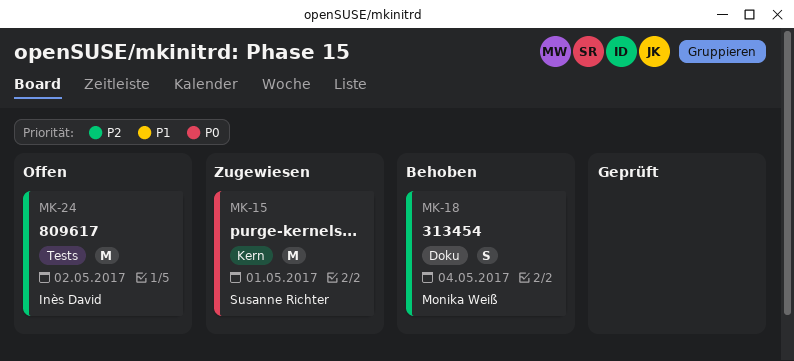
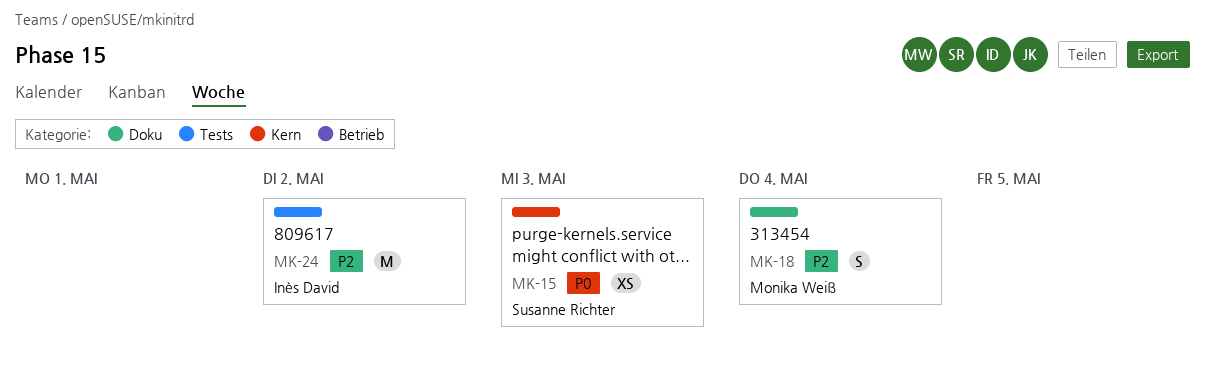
MK-15, estimate: M -> XS
MK-15, due: May 1 -> May 3

